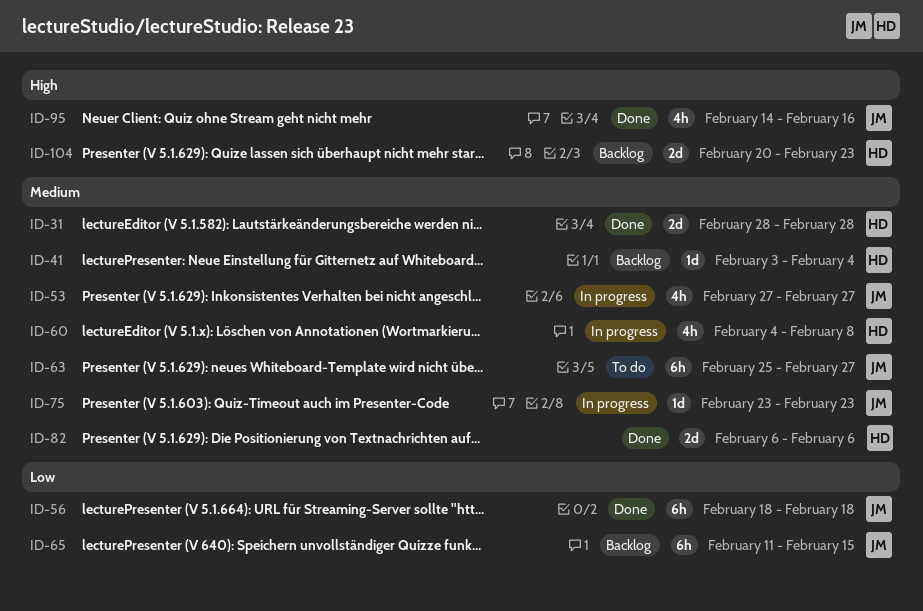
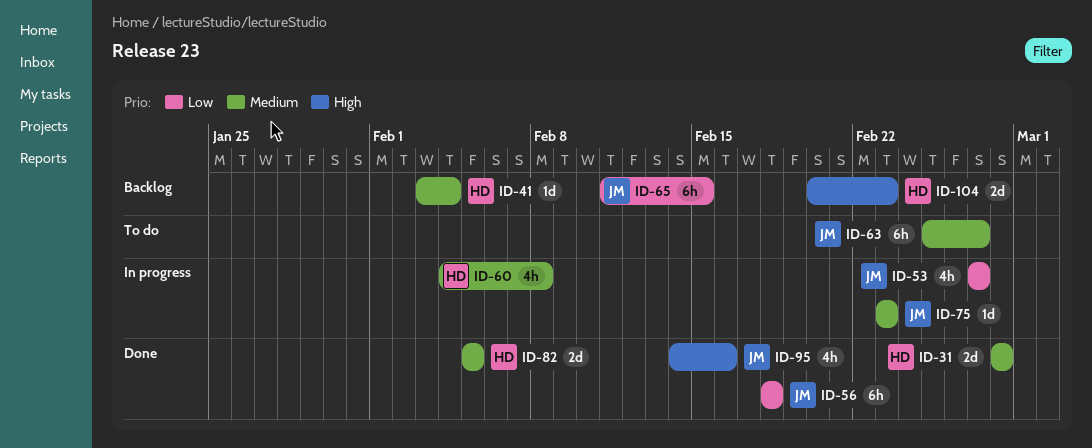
ID-53, priority: Medium -> Low
ID-82, start: Feb 6 -> Feb 5
ID-82, due: Feb 6 -> Feb 5

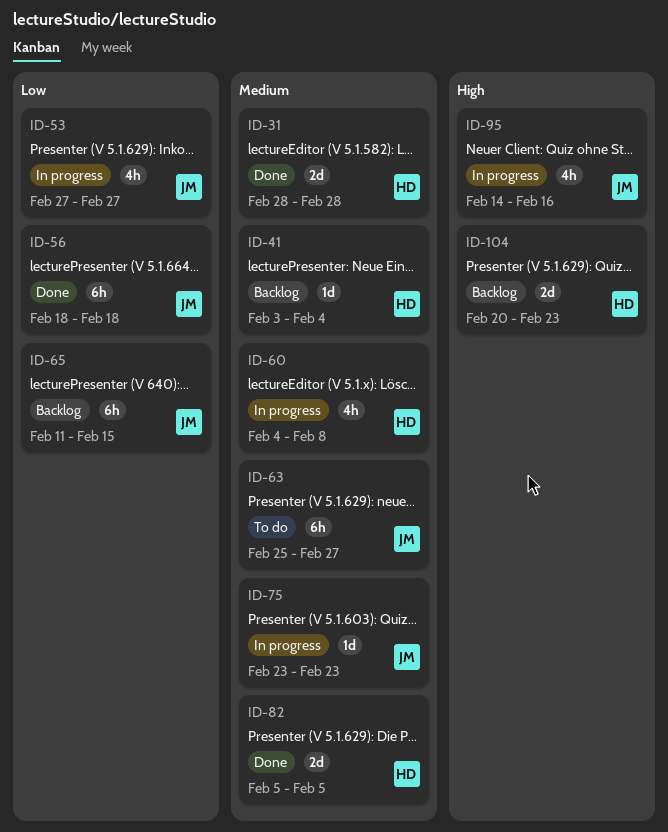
ID-95, status: Done -> In progress

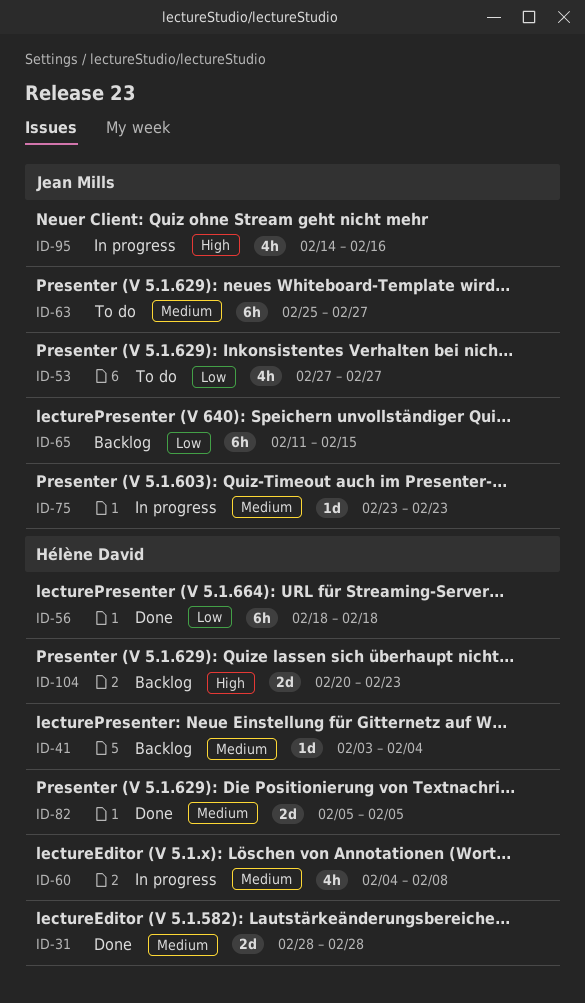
ID-53, status: In progress -> To do
ID-56, owner: Jean Mills -> Hélène David

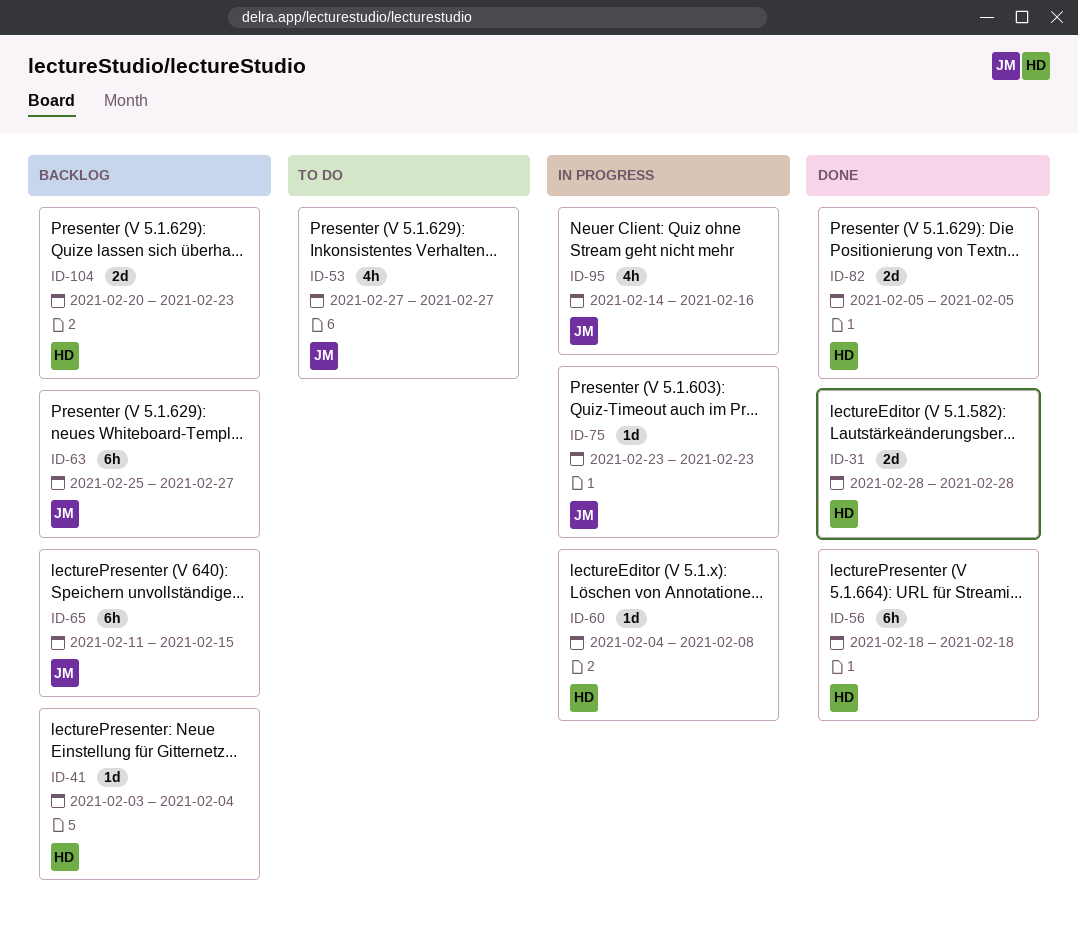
ID-60, estimate: 4h -> 1d
ID-63, status: To do -> Backlog

